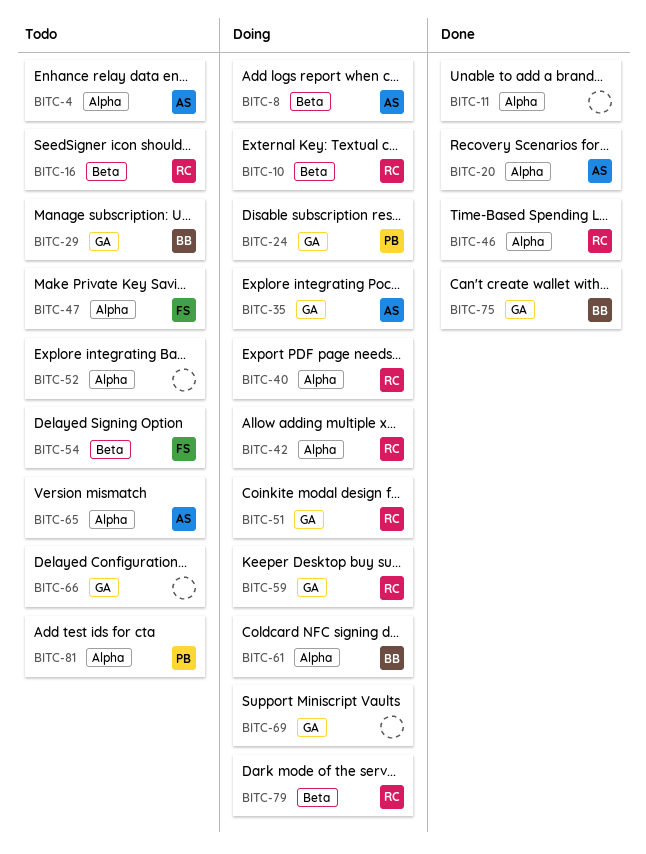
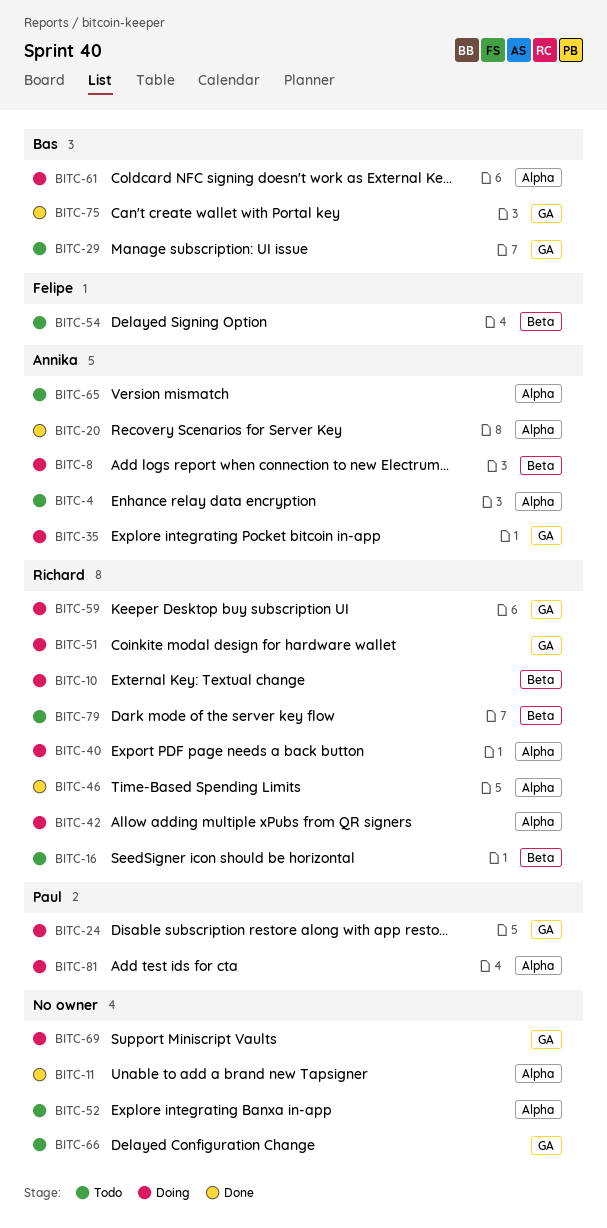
BITC-47: present -> none
BITC-79, status: Doing -> Todo
BITC-81, status: Todo -> Doing

